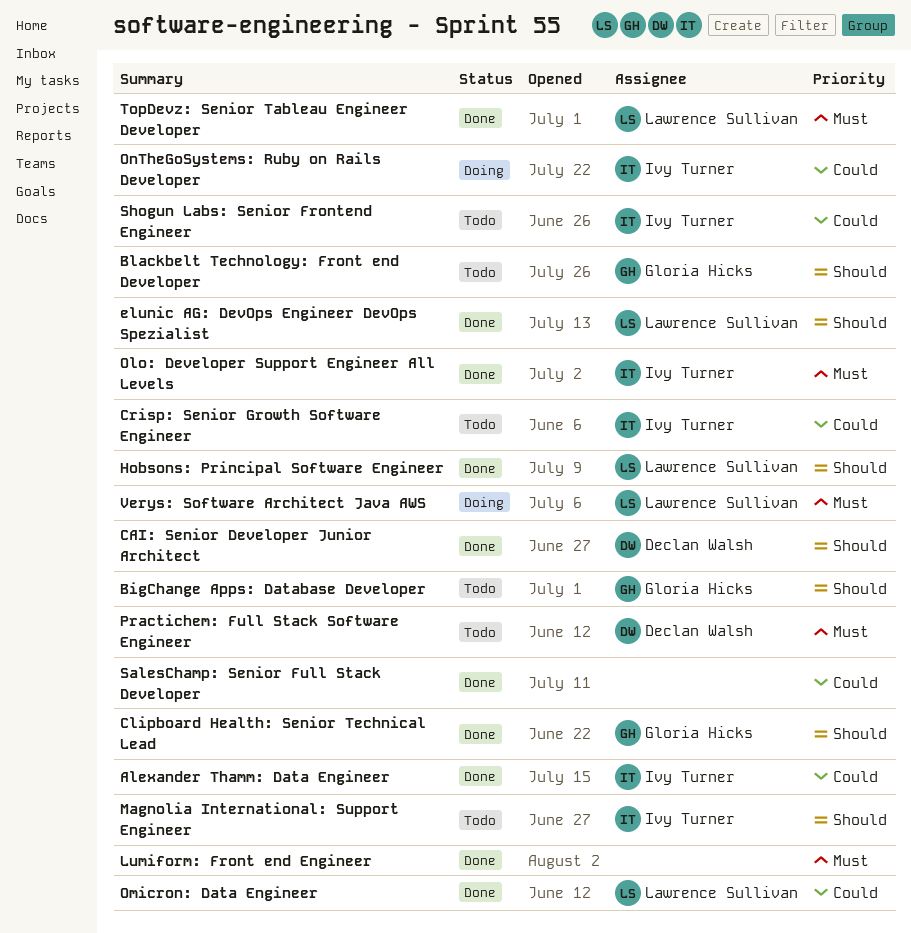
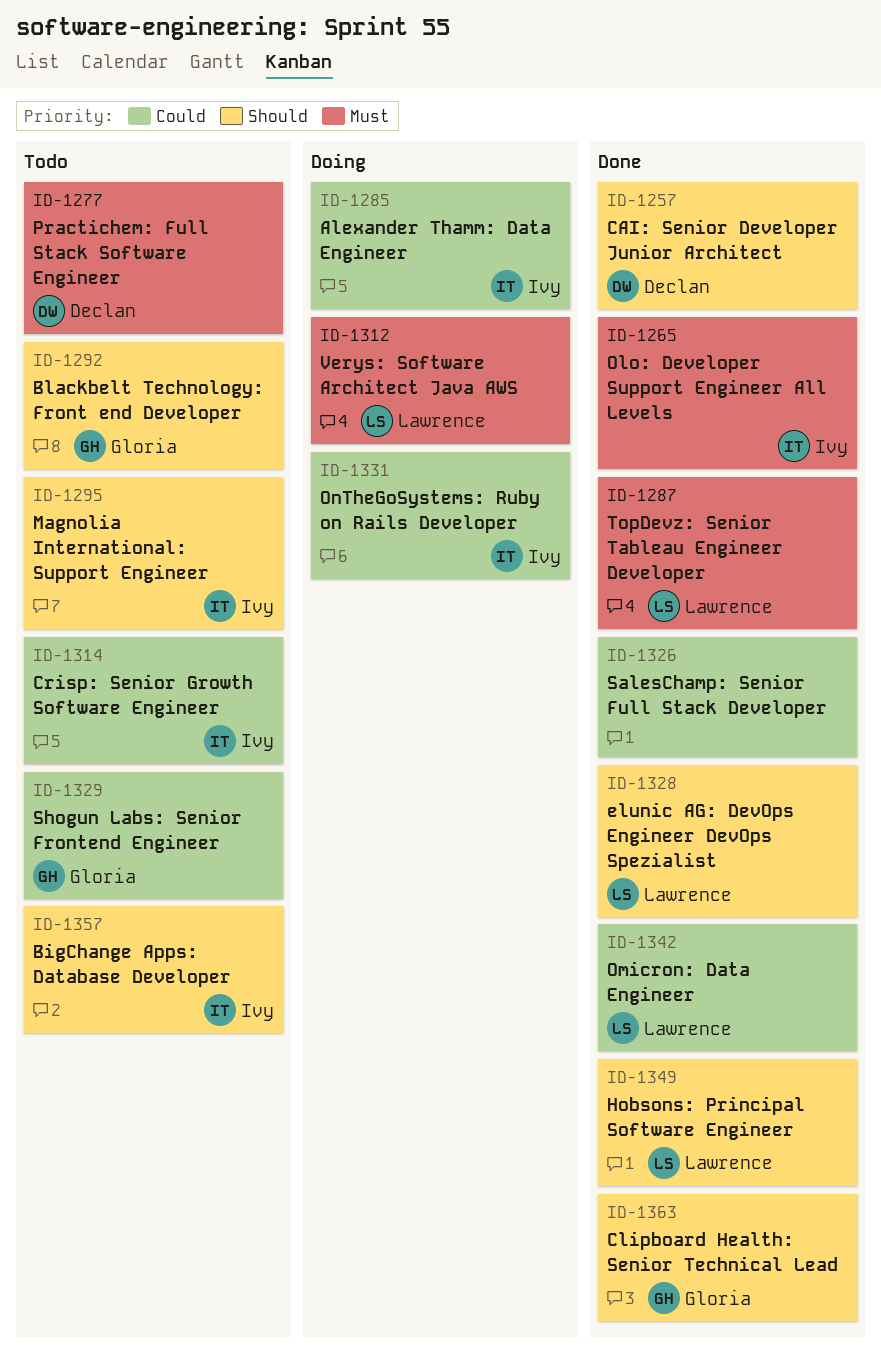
Alexander Thamm: Data Engineer, status: Done -> Doing
BigChange Apps: Database Developer, owner: Gloria Hicks -> Ivy Turner
Lumiform: Front end Engineer: present -> none
Shogun Labs: Senior Frontend Engineer, owner: Ivy Turner -> Gloria Hicks

